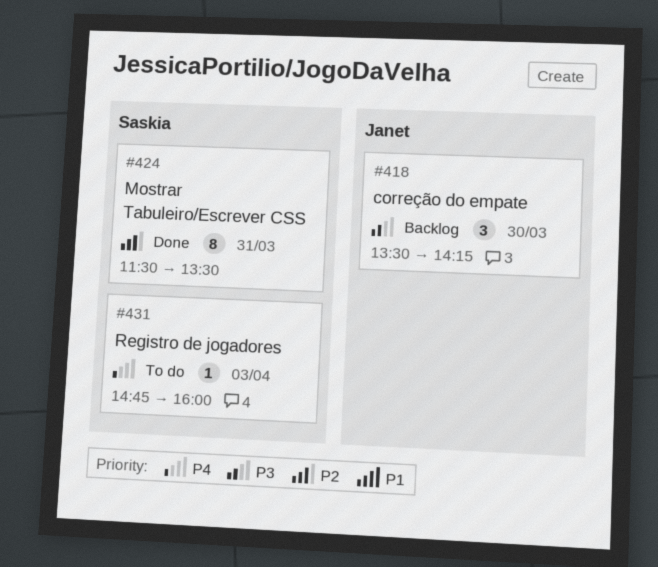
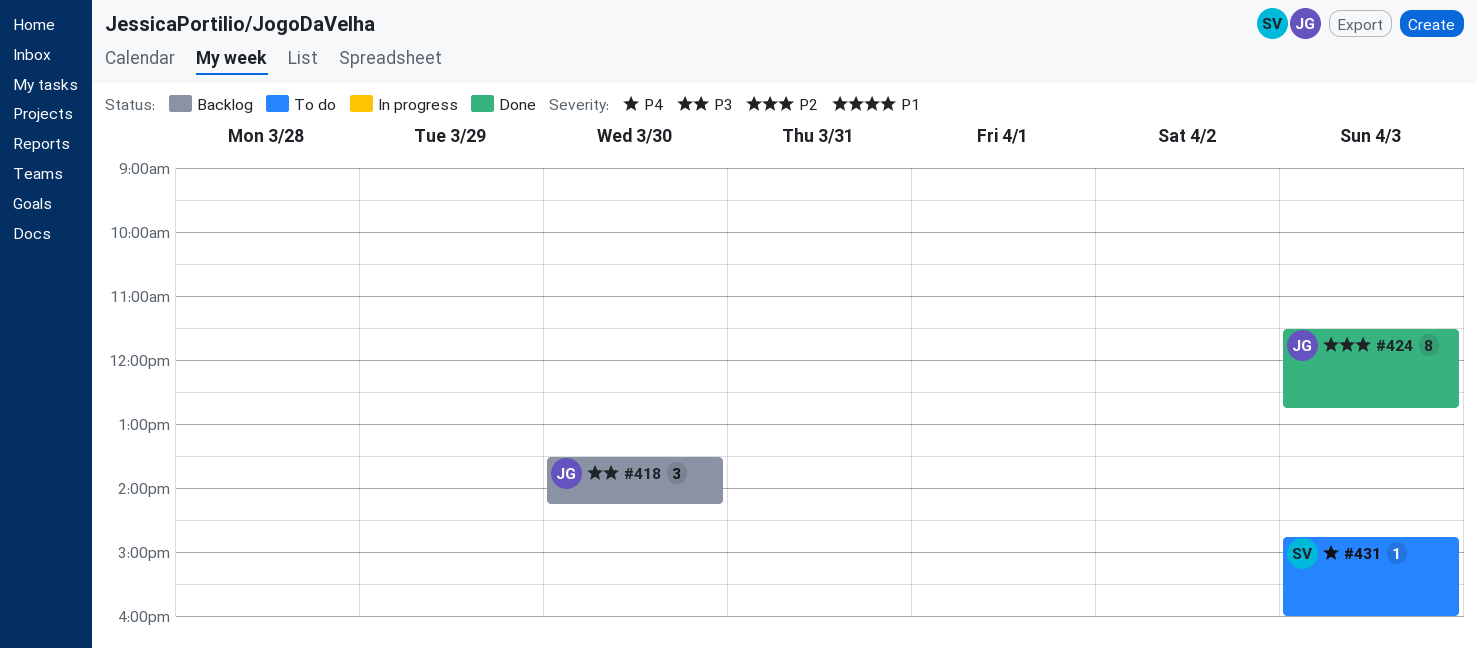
#424, owner: Saskia -> Janet
#424, day: Mar 31 -> Apr 3
#424, ends: 13:30 -> 12:45

